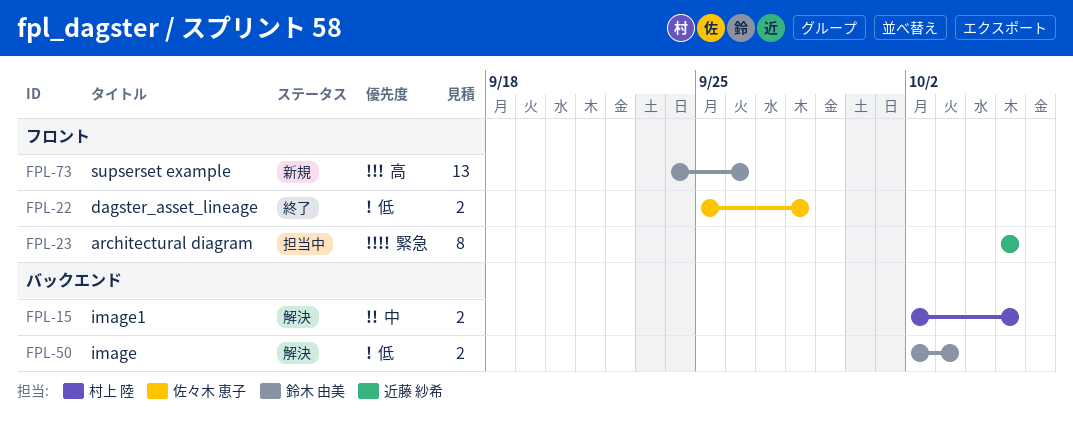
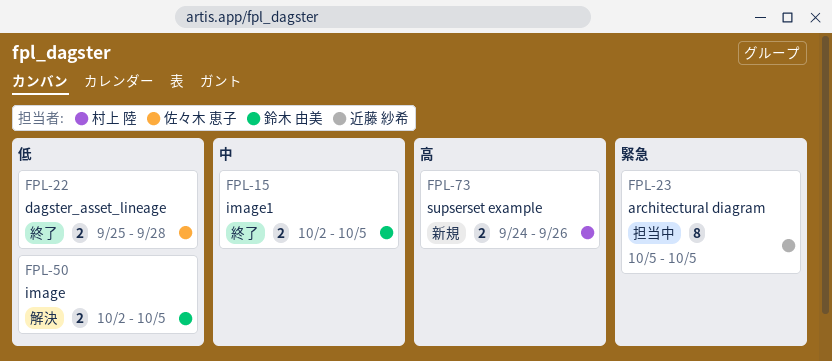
FPL-15, status: 解決 -> 終了
FPL-15, owner: 村上 陸 -> 鈴木 由美
FPL-50, due: Oct 3 -> Oct 5
FPL-73, owner: 鈴木 由美 -> 村上 陸
FPL-73, estimate: 13 -> 2

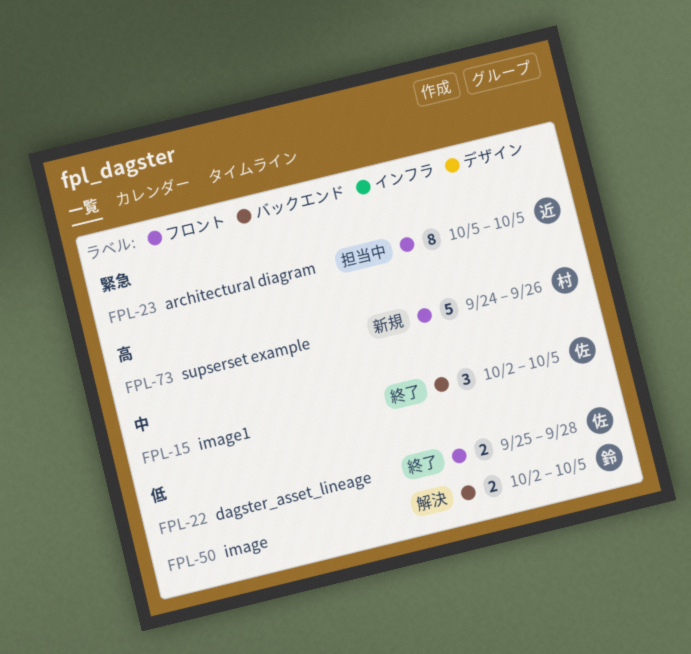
FPL-15, owner: 鈴木 由美 -> 佐々木 恵子
FPL-15, estimate: 2 -> 3
FPL-73, estimate: 2 -> 5

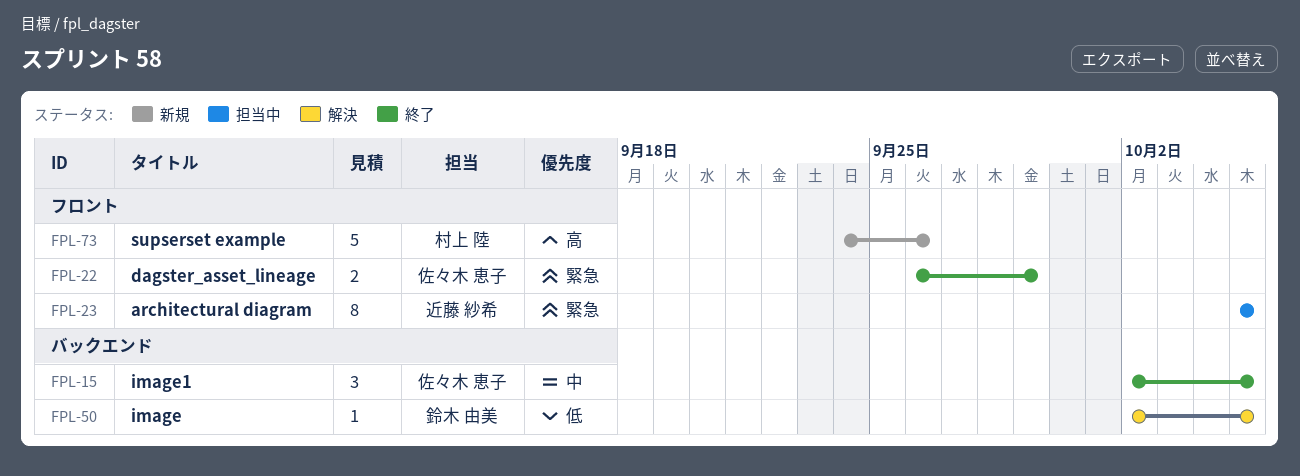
FPL-22, priority: 低 -> 緊急
FPL-22, start: Sep 25 -> Sep 26
FPL-22, due: Sep 28 -> Sep 29
FPL-50, estimate: 2 -> 1

